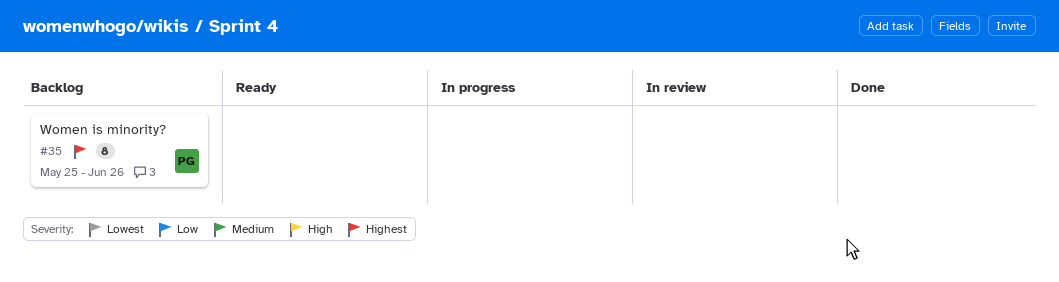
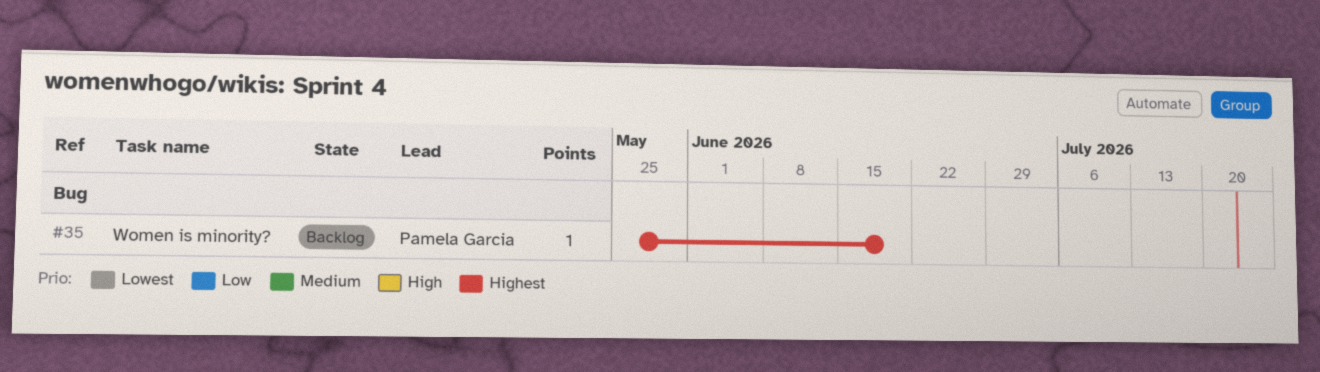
#35, estimate: 8 -> 1
#35, due: Jun 26 -> Jun 19

